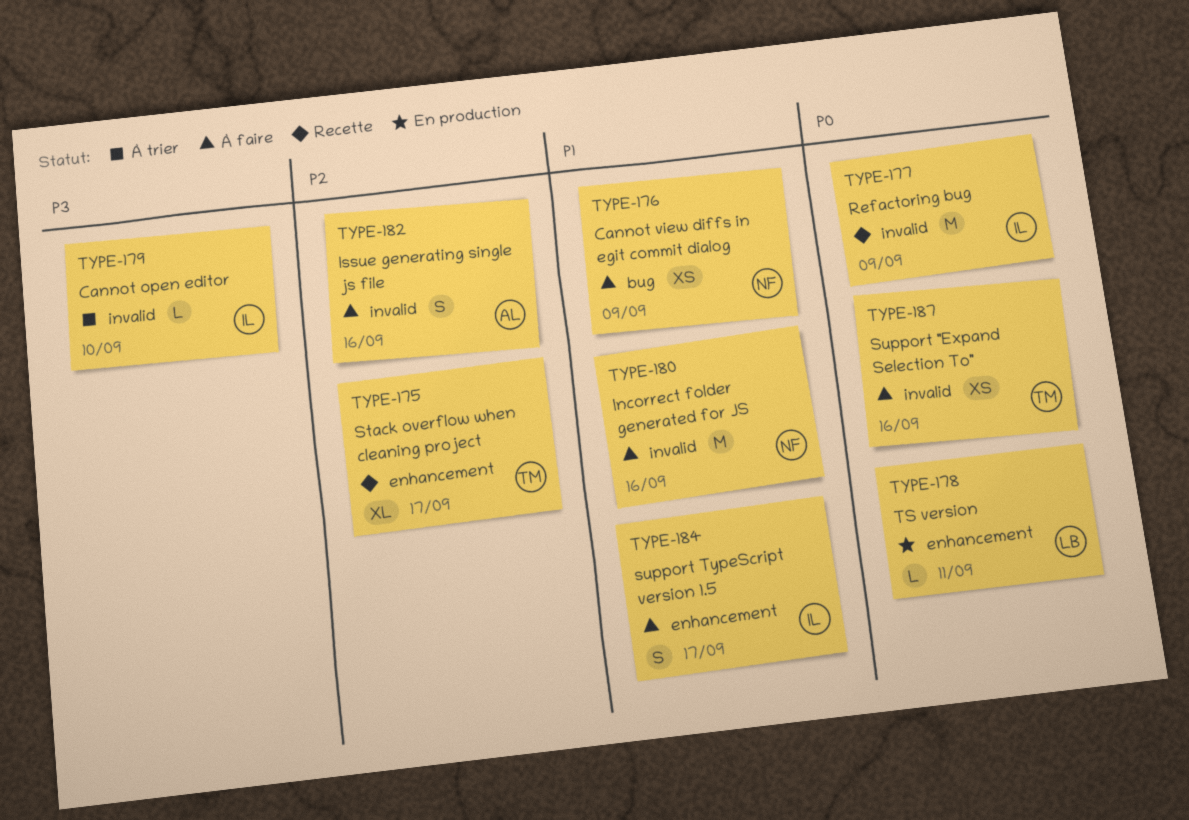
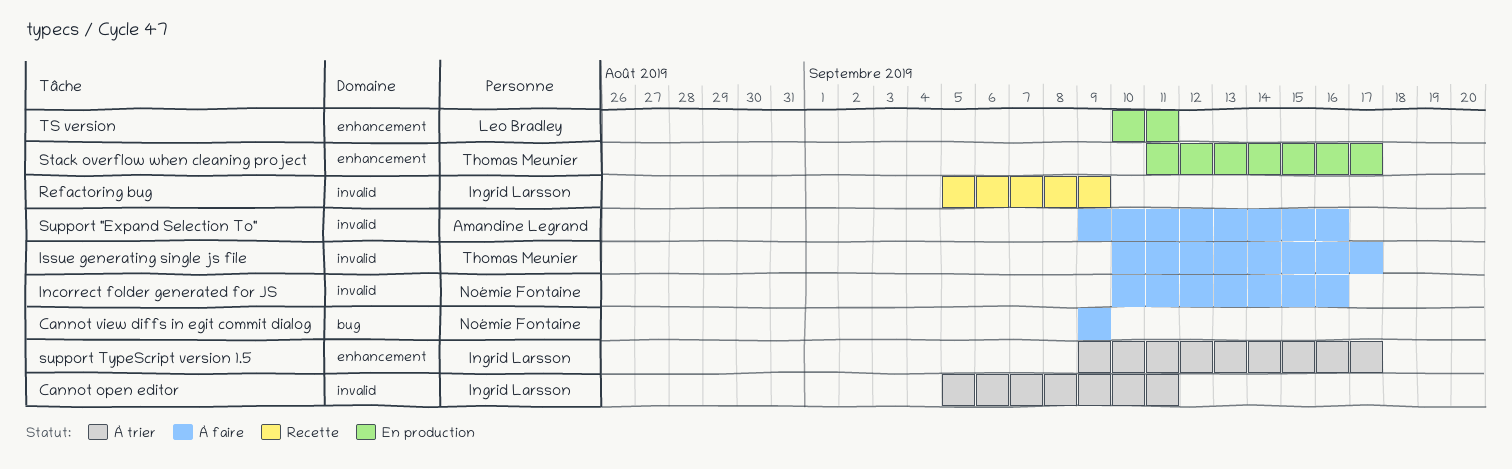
Cannot open editor, due: Sep 10 -> Sep 11
Issue generating single js file, owner: Amandine Legrand -> Thomas Meunier
Issue generating single js file, due: Sep 16 -> Sep 17
Stack overflow when cleaning project, status: Recette -> En production
Support "Expand Selection To", owner: Thomas Meunier -> Amandine Legrand
support TypeScript version 1.5, status: À faire -> À trier

